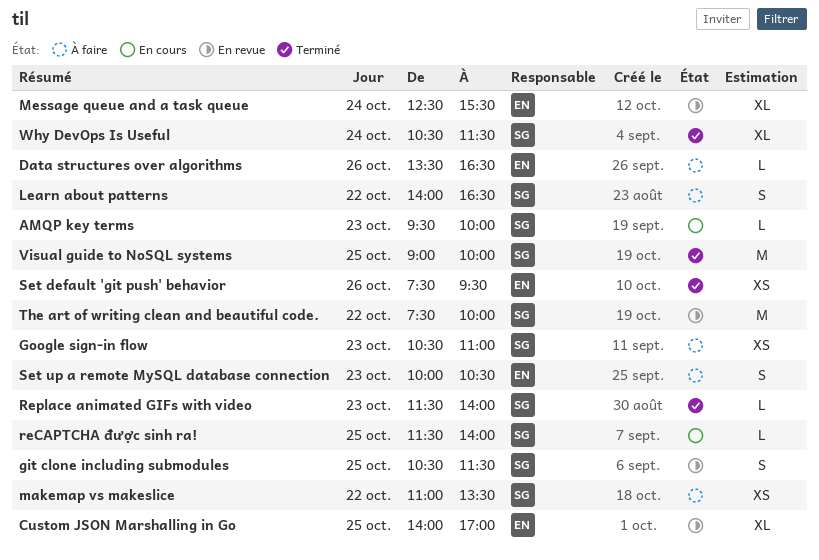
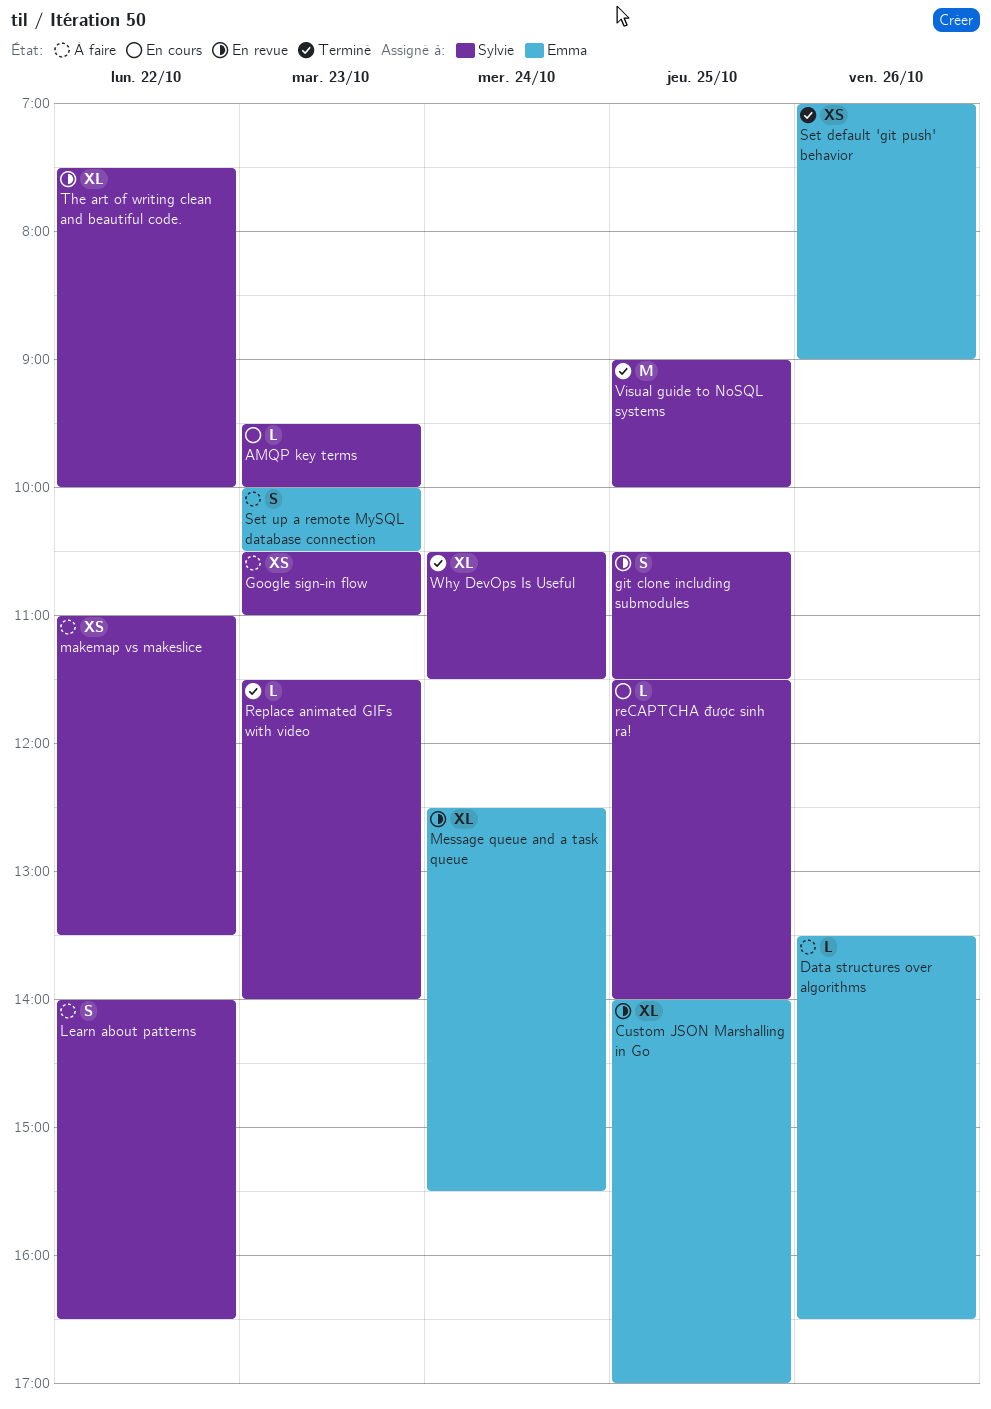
Set default 'git push' behavior, begins: 07:30 -> 07:00
Set default 'git push' behavior, ends: 09:30 -> 09:00
The art of writing clean and beautiful code., estimate: M -> XL

